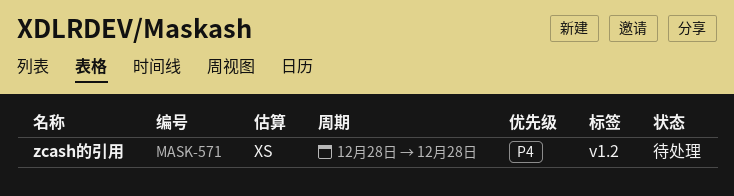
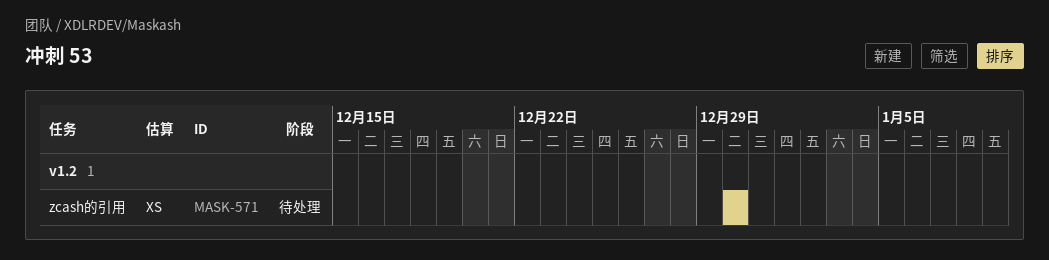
MASK-571, start: Dec 28 -> Dec 30
MASK-571, due: Dec 28 -> Dec 30

